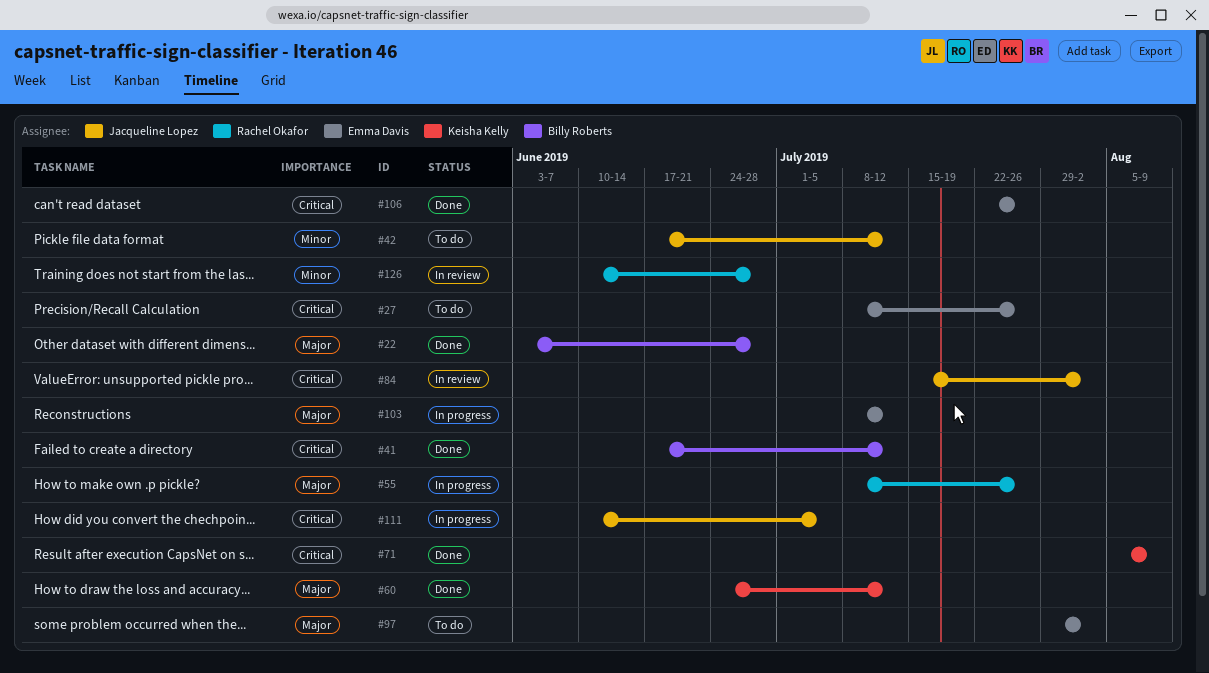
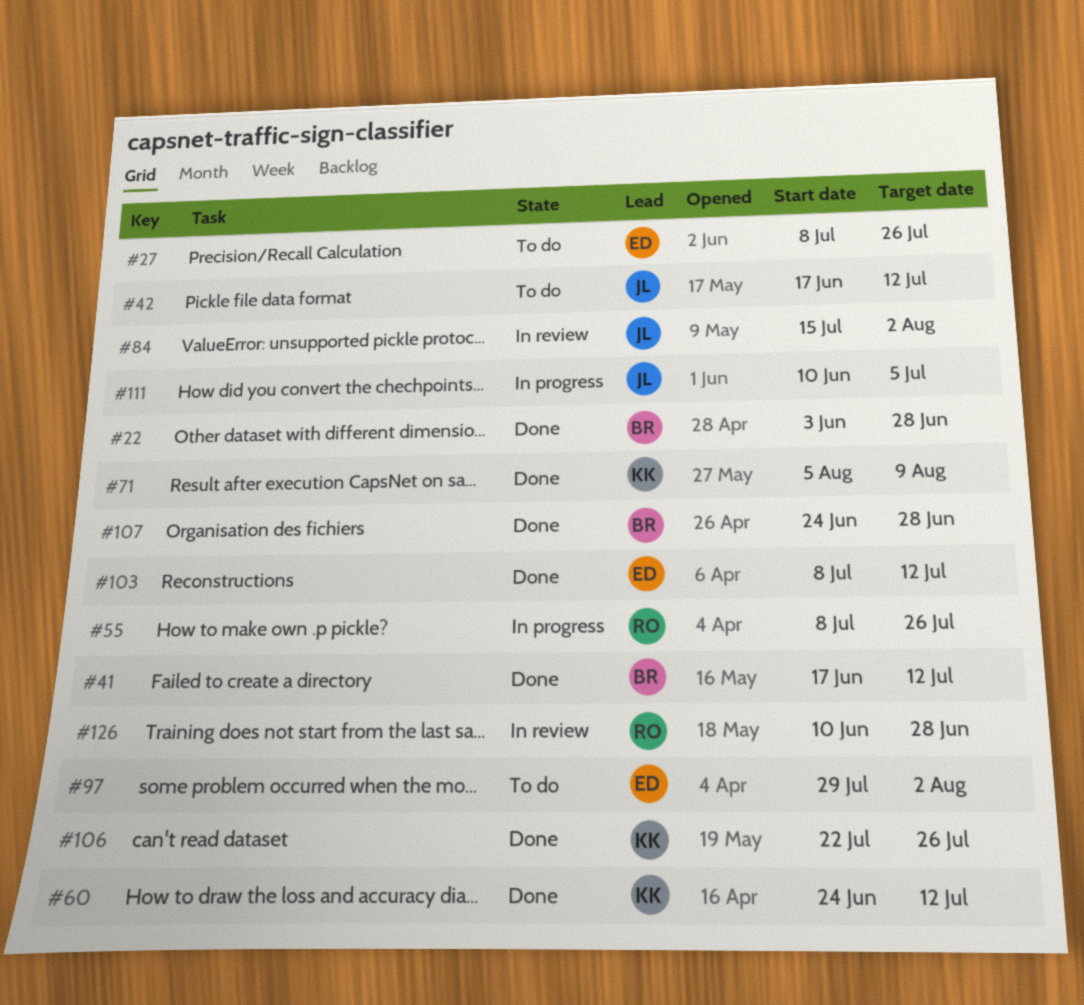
#103, status: In progress -> Done
#106, owner: Emma Davis -> Keisha Kelly
#107: none -> present

